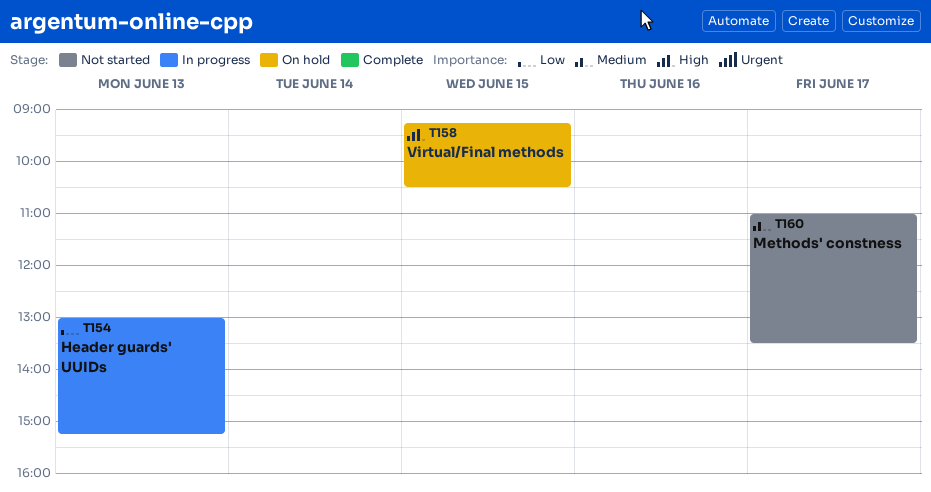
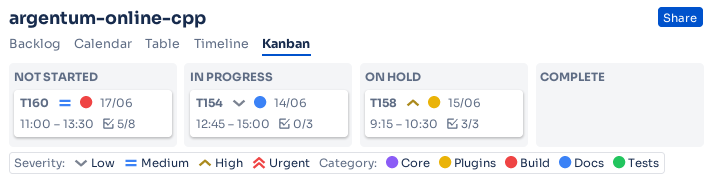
T154, day: Jun 13 -> Jun 14
T154, begins: 13:00 -> 12:45
T154, ends: 15:15 -> 15:00

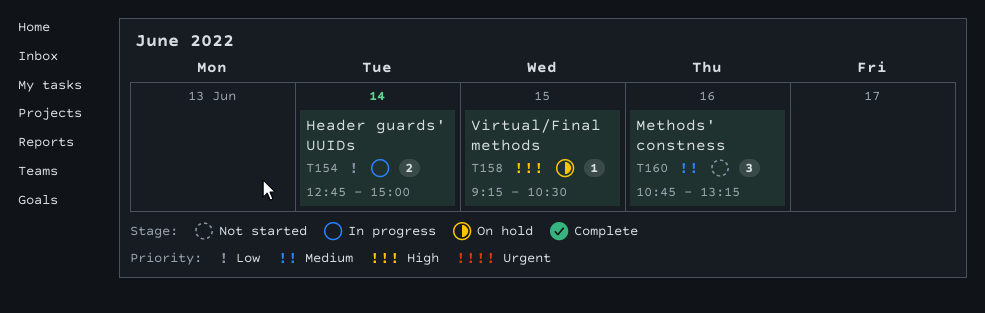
T160, day: Jun 17 -> Jun 16
T160, begins: 11:00 -> 10:45
T160, ends: 13:30 -> 13:15

